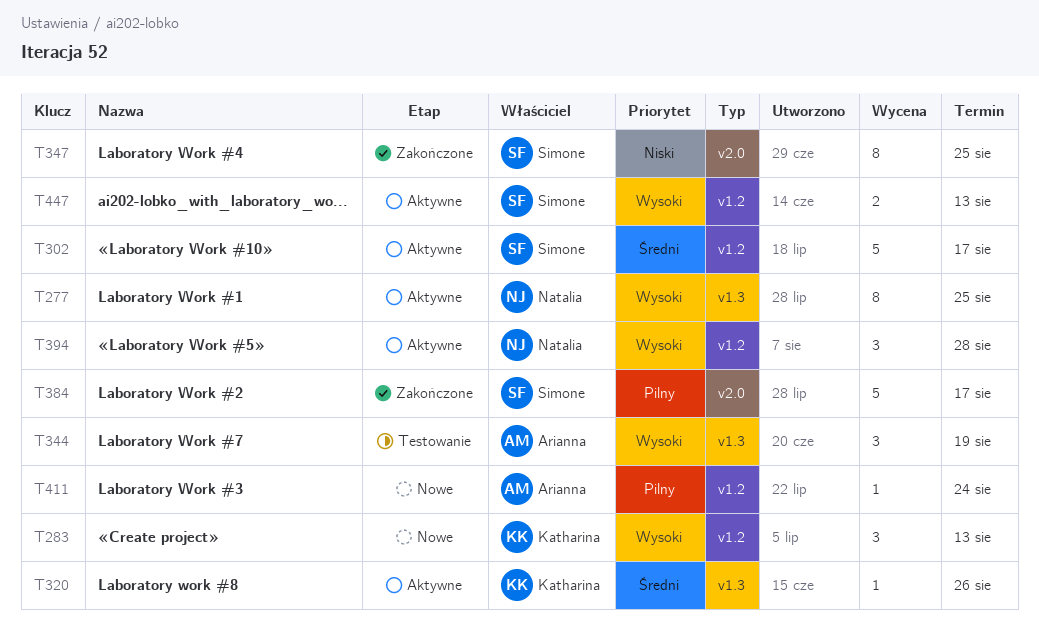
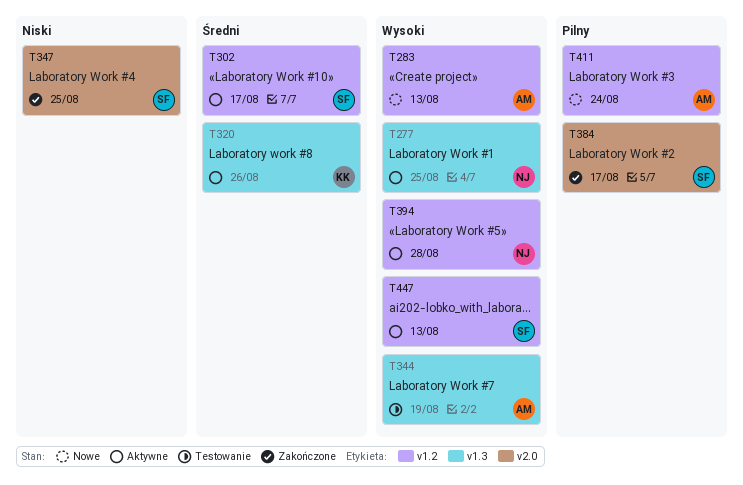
T283, owner: Katharina -> Arianna

